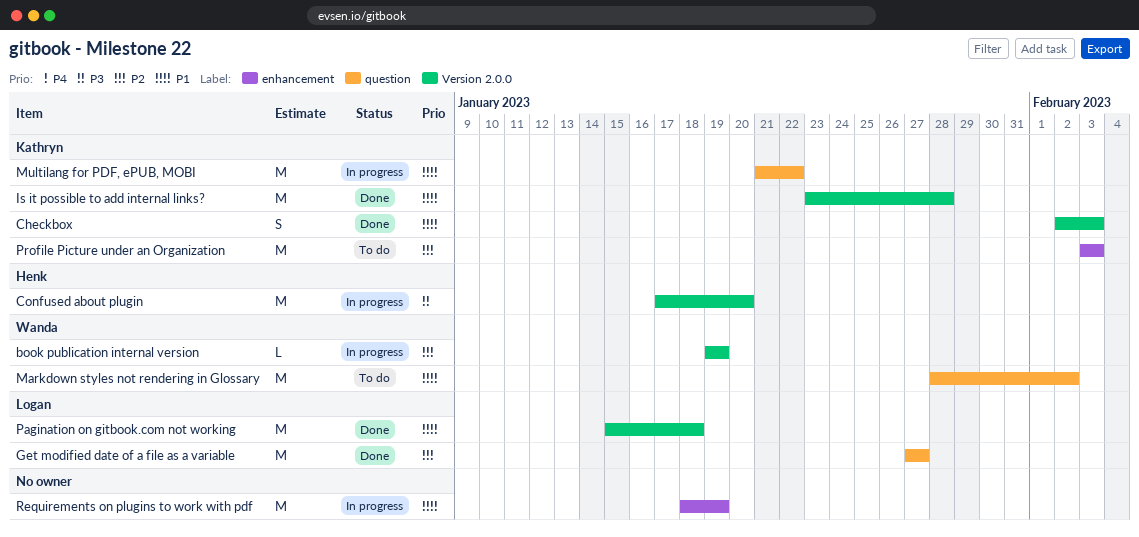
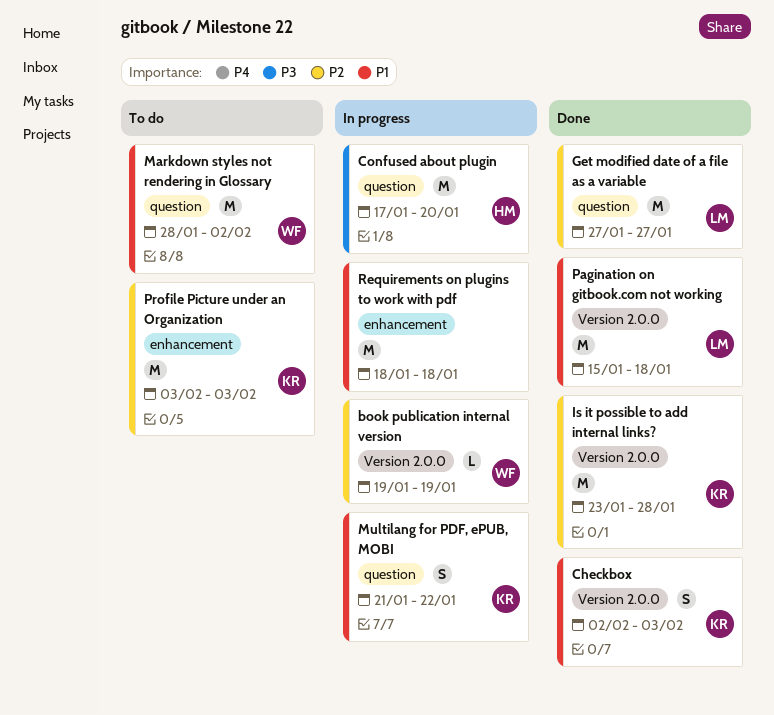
Confused about plugin, label: Version 2.0.0 -> question
Is it possible to add internal links?, priority: P1 -> P2
Multilang for PDF, ePUB, MOBI, estimate: M -> S
Requirements on plugins to work with pdf, due: Jan 19 -> Jan 18

